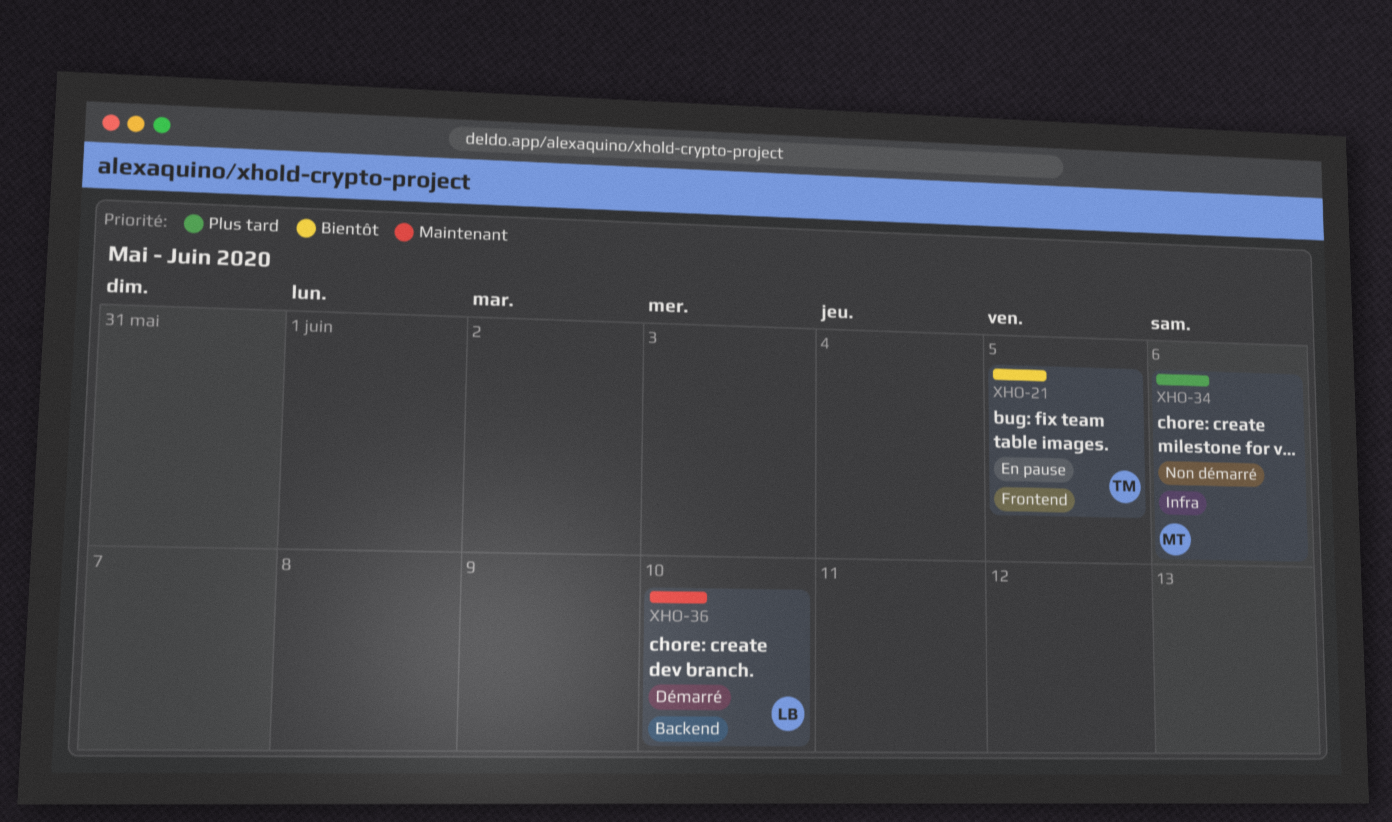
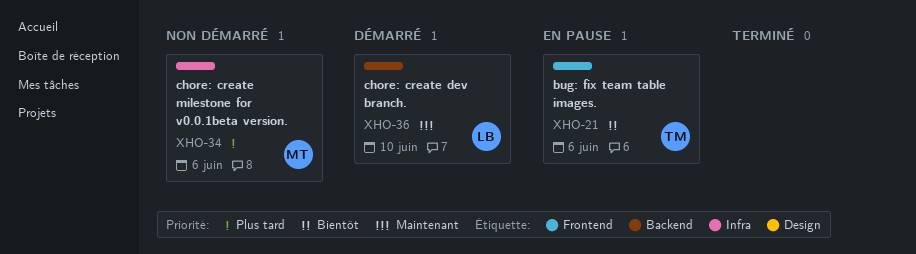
XHO-21, due: Jun 5 -> Jun 6

